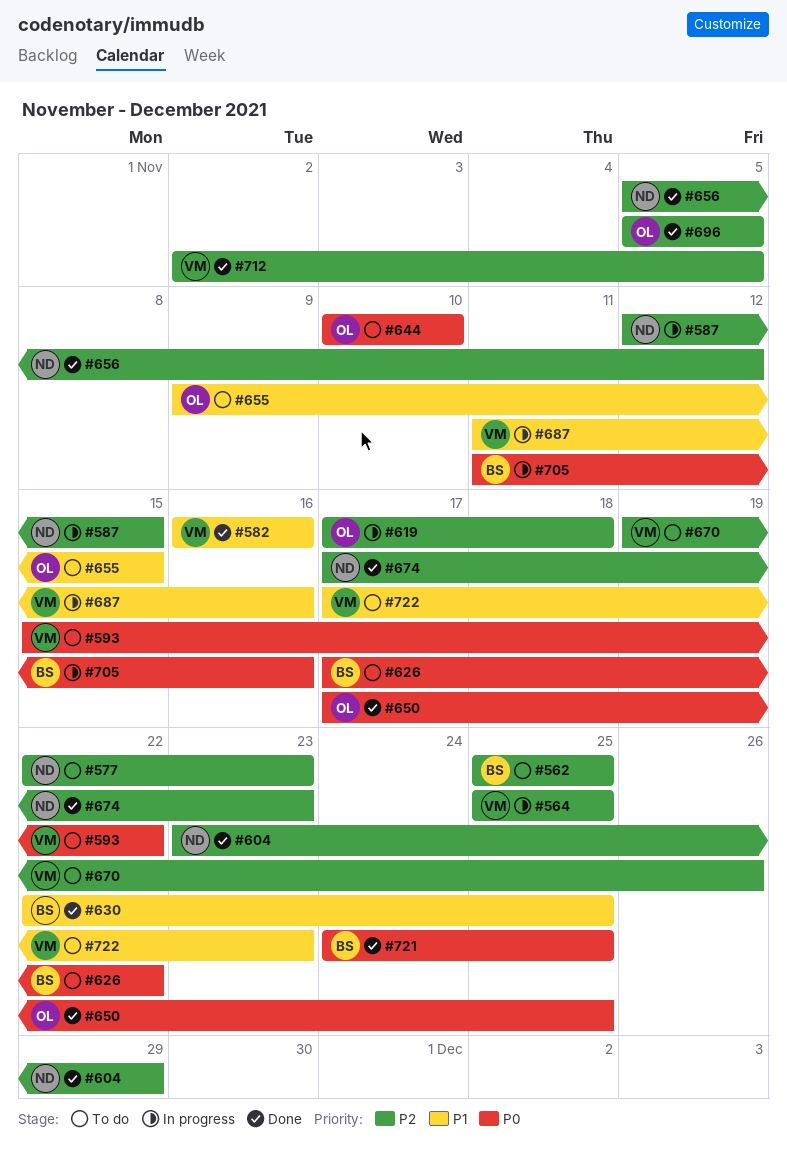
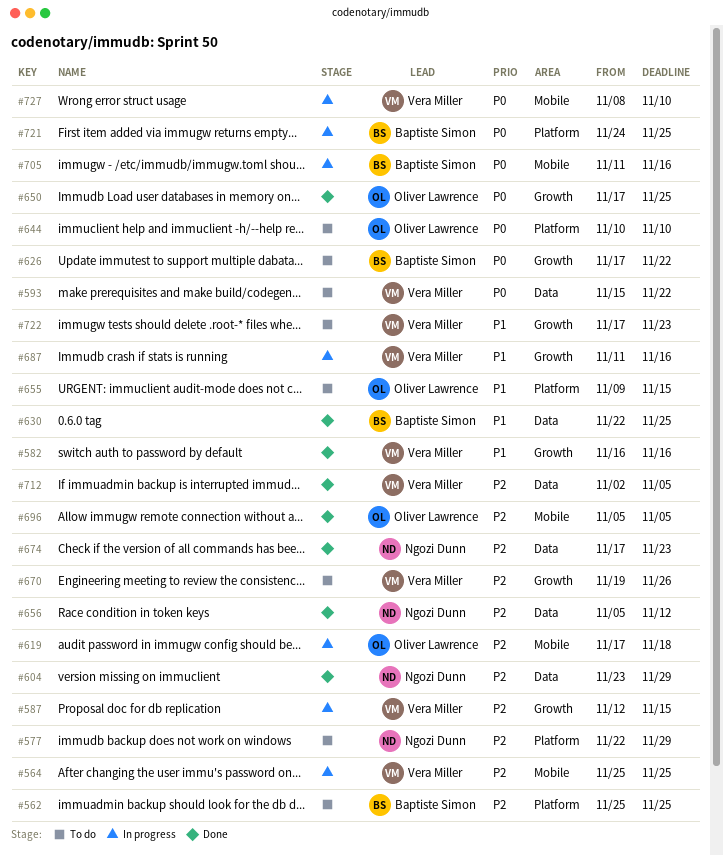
#577, due: Nov 23 -> Nov 29
#587, owner: Ngozi Dunn -> Vera Miller
#721, status: Done -> In progress
#727: none -> present

